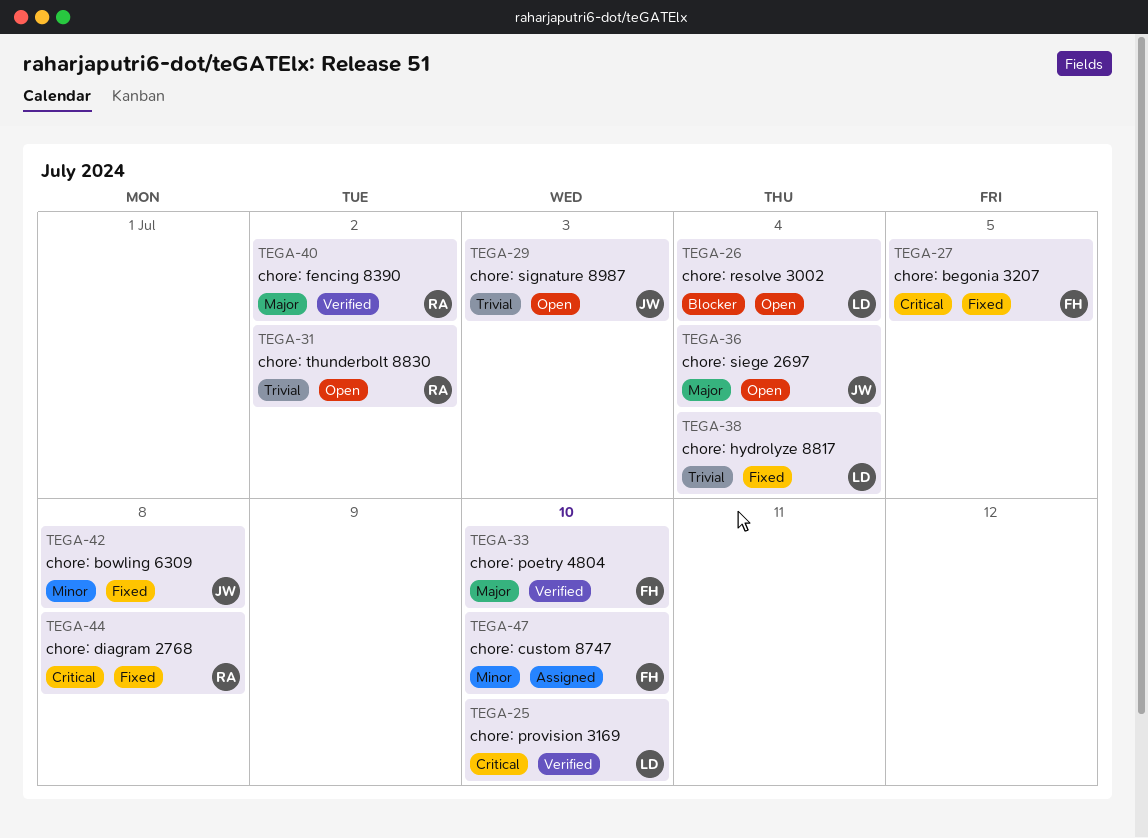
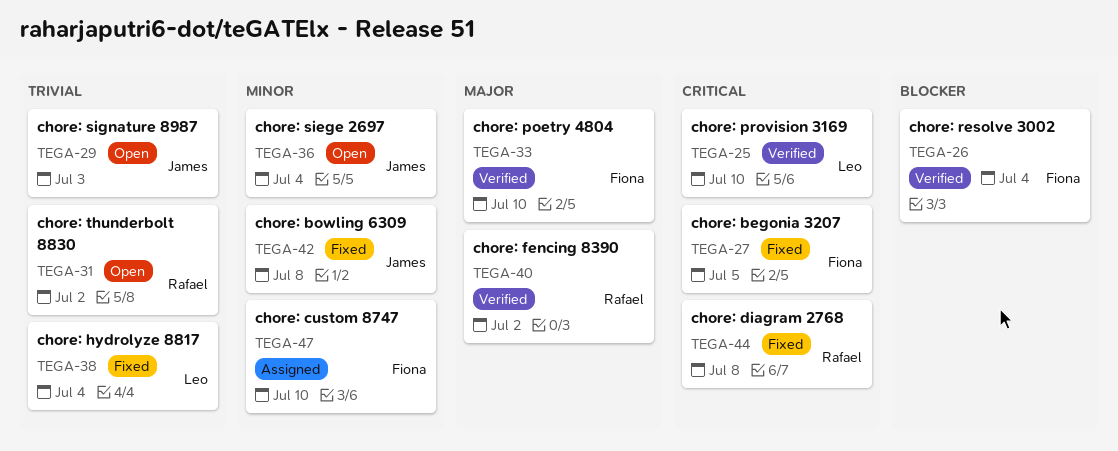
TEGA-26, status: Open -> Verified
TEGA-26, owner: Leo -> Fiona
TEGA-36, priority: Major -> Minor

